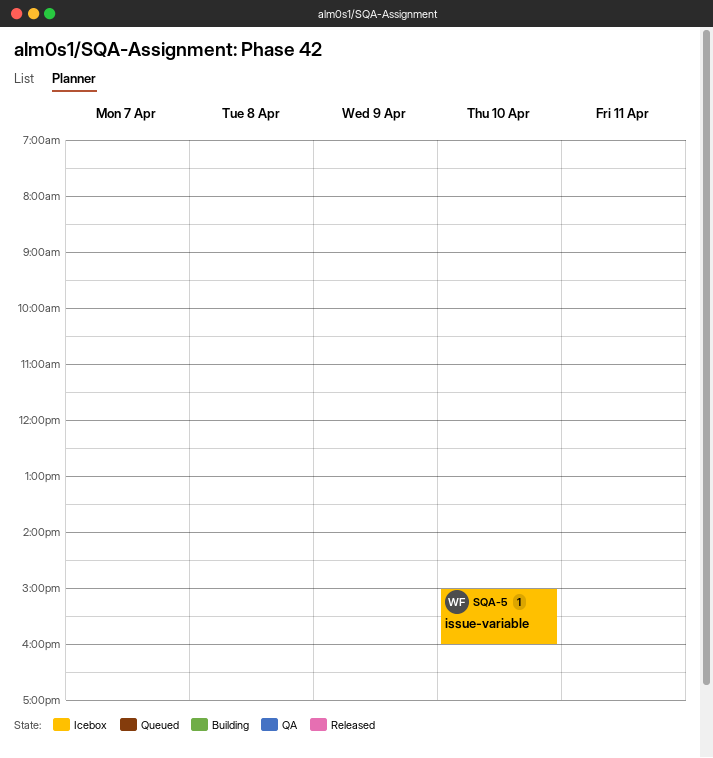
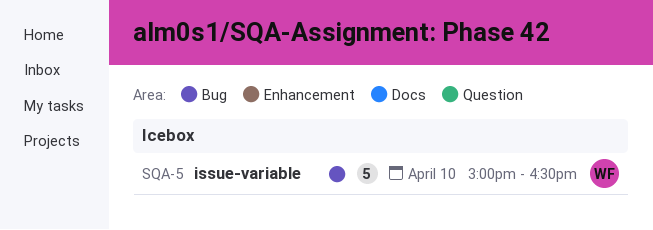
SQA-5, estimate: 1 -> 5
SQA-5, ends: 16:00 -> 16:30

